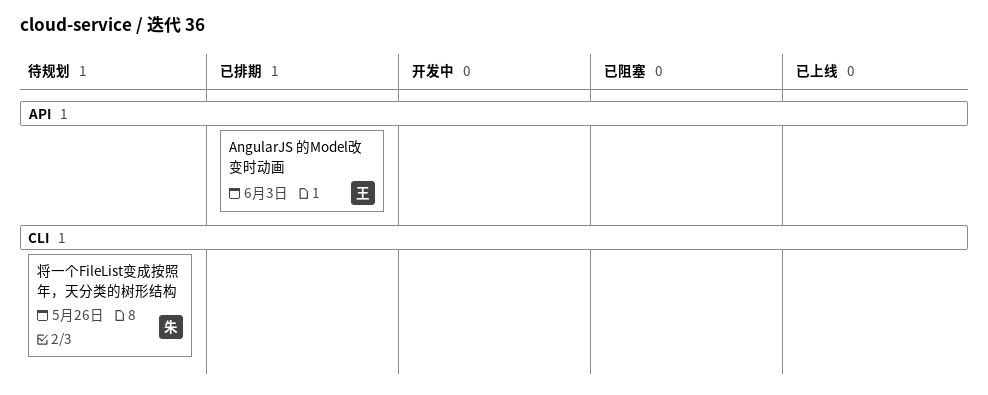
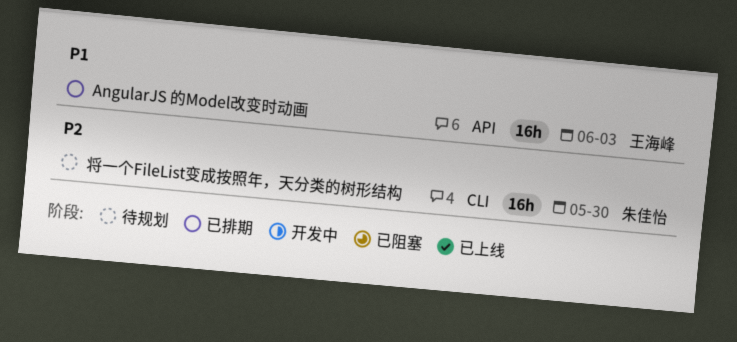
将一个FileList变成按照年，天分类的树形结构, due: May 26 -> May 30

